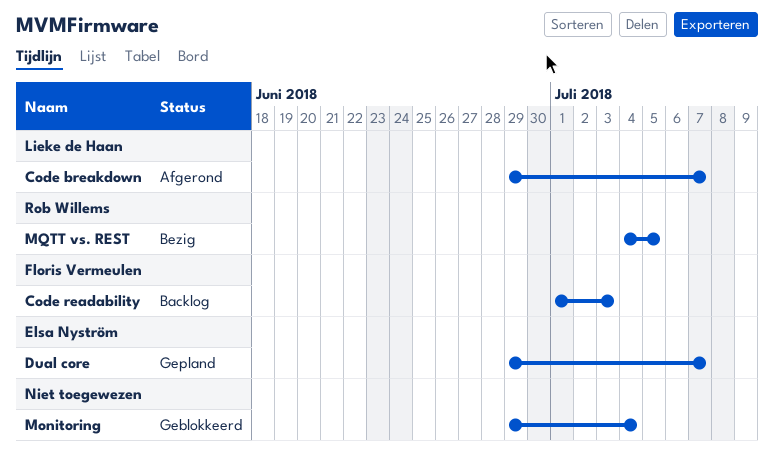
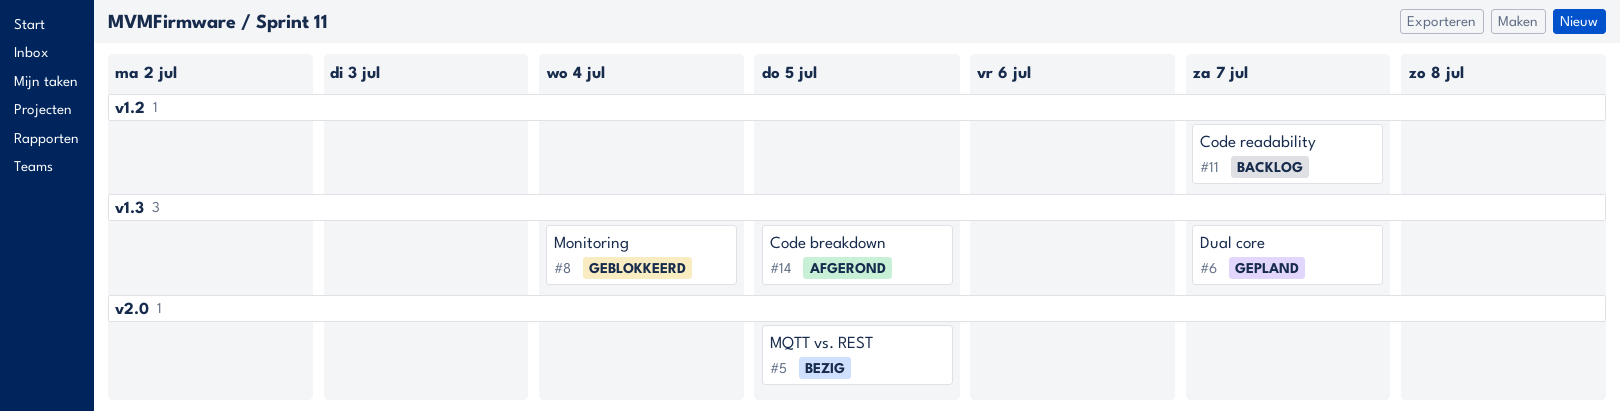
Code breakdown, due: Jul 7 -> Jul 5
Code readability, due: Jul 3 -> Jul 7

